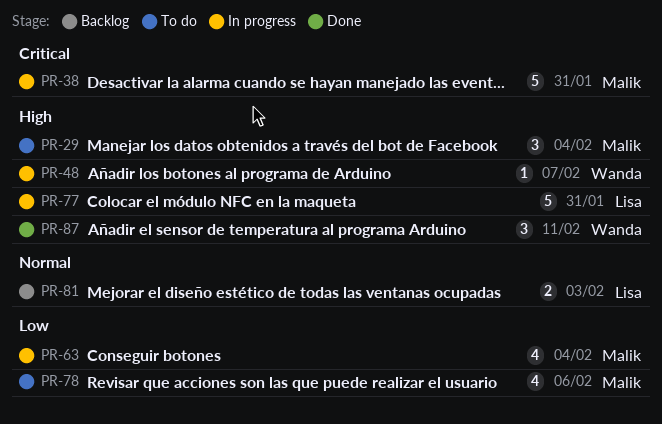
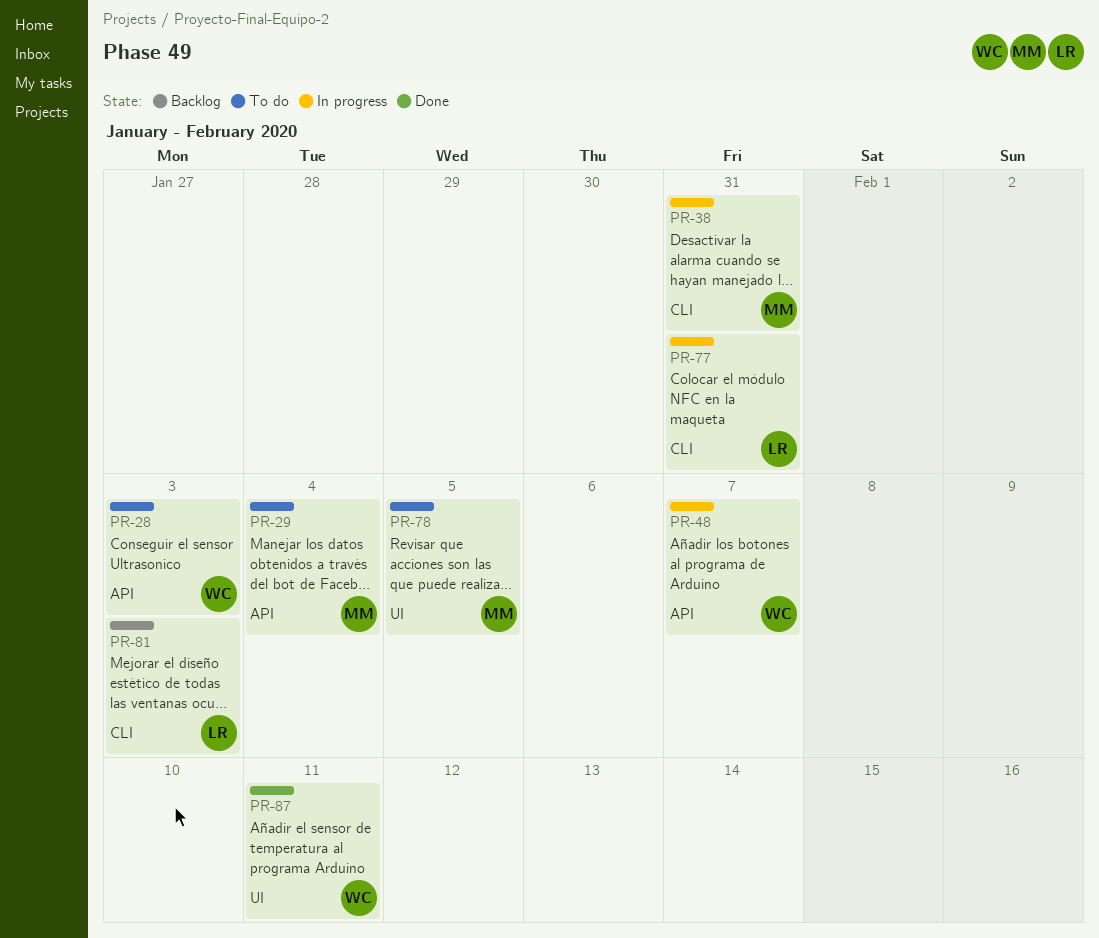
PR-28: none -> present
PR-63: present -> none
PR-78, due: Feb 6 -> Feb 5

